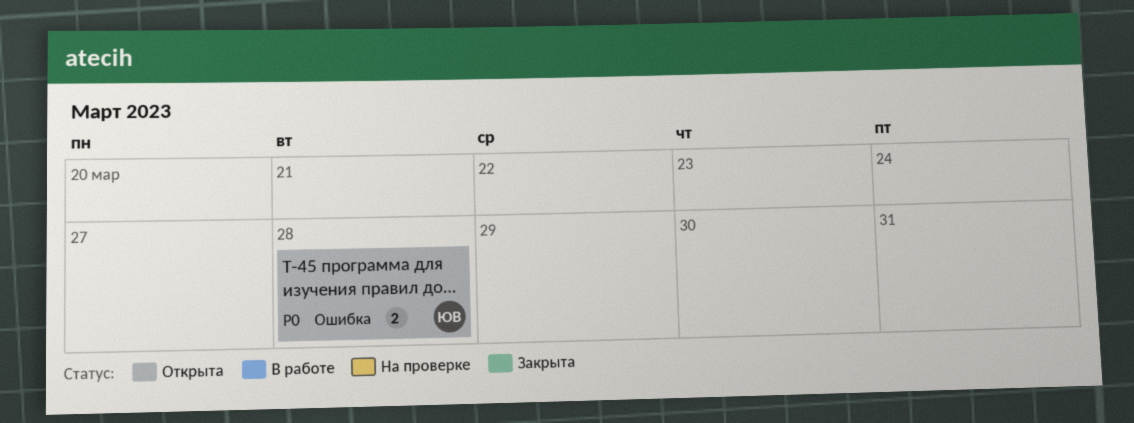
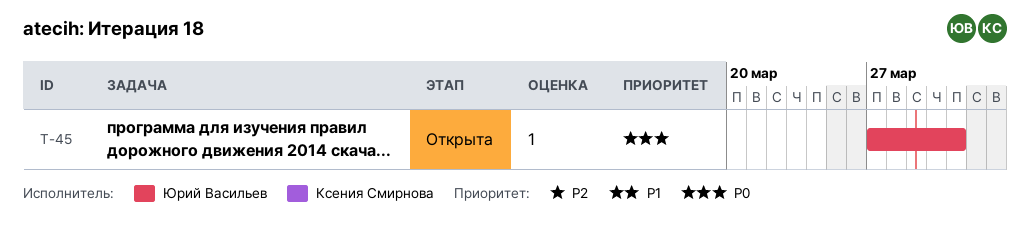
T-45, estimate: 2 -> 1
T-45, due: Mar 28 -> Mar 31

